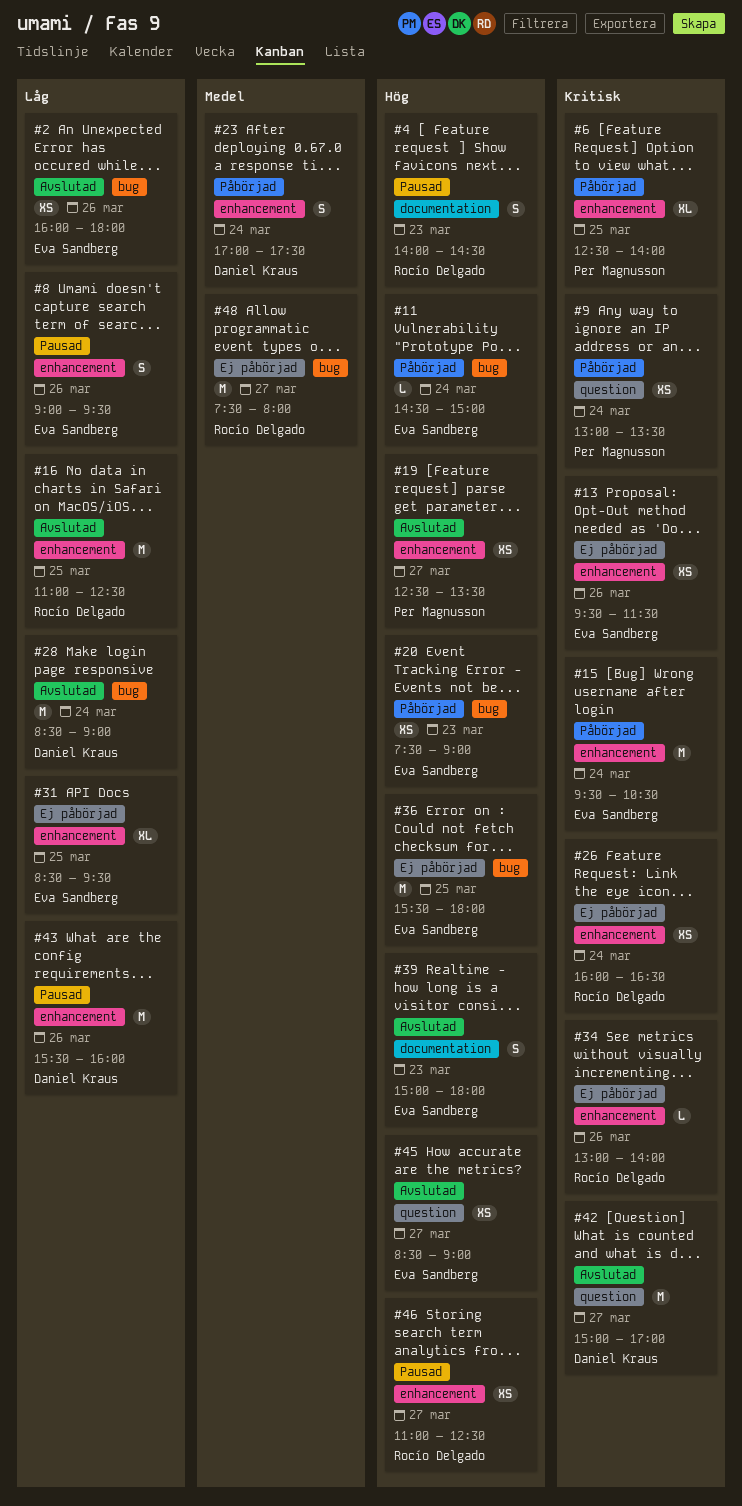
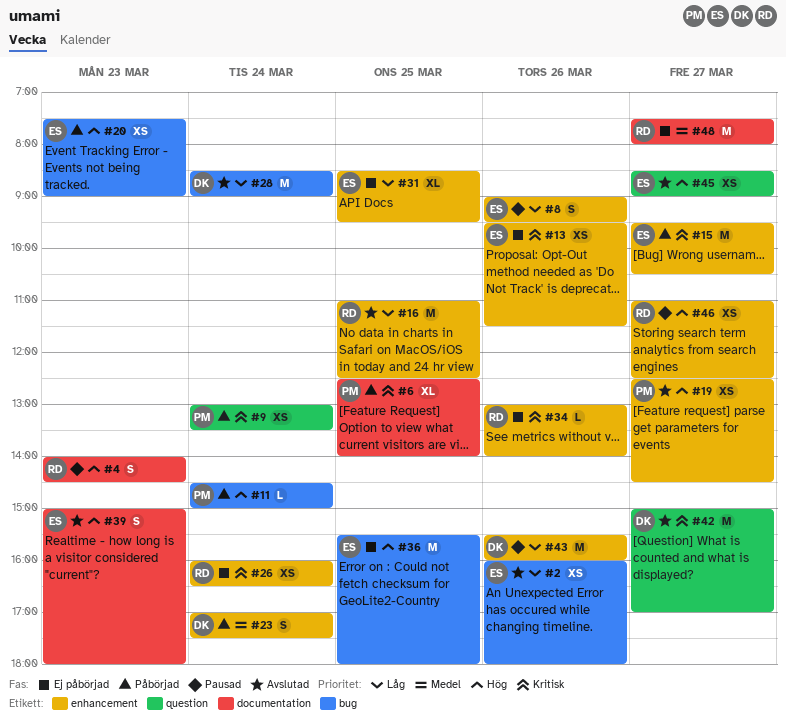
#6, label: enhancement -> documentation
#11, owner: Eva Sandberg -> Per Magnusson
#15, day: Mar 24 -> Mar 27
#19, ends: 13:30 -> 14:30
#48, label: bug -> documentation

